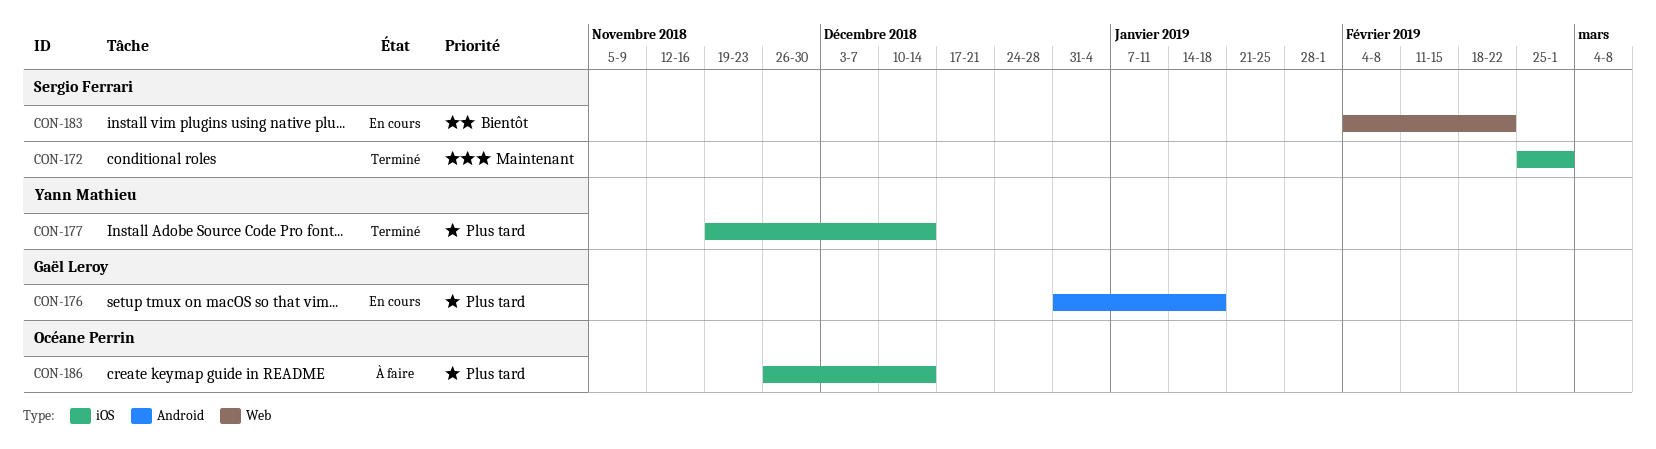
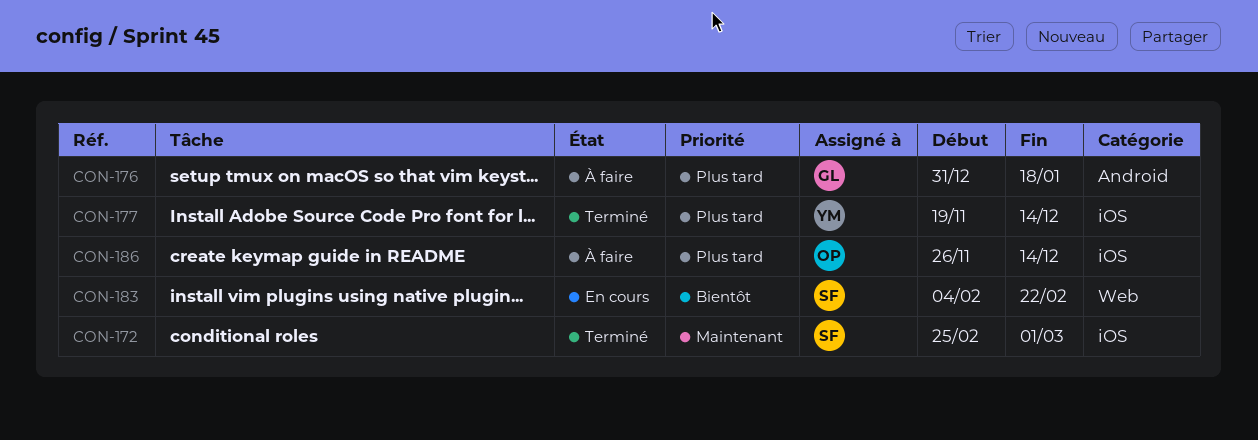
CON-176, status: En cours -> À faire

